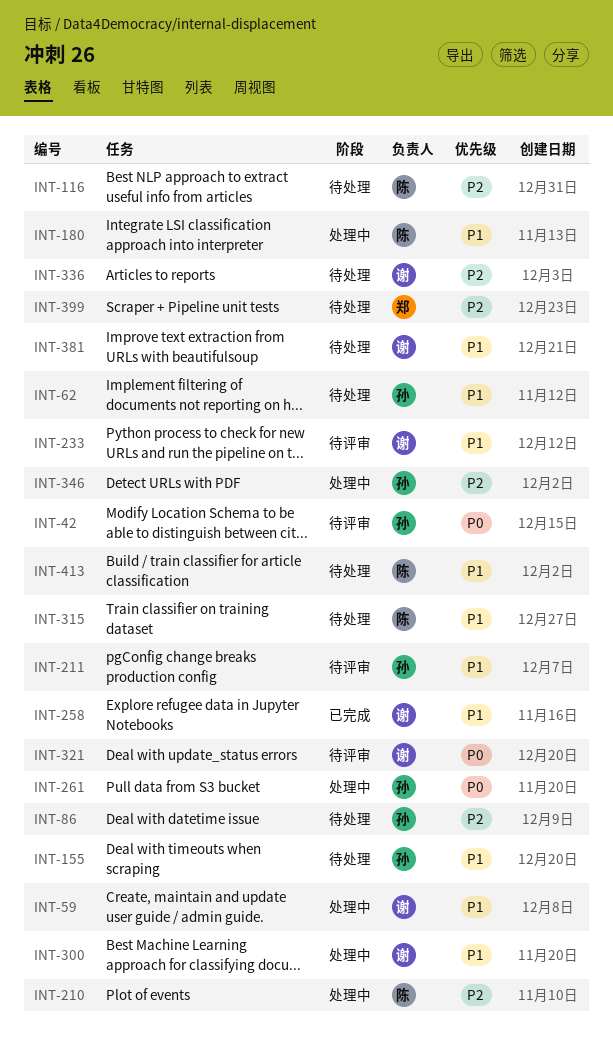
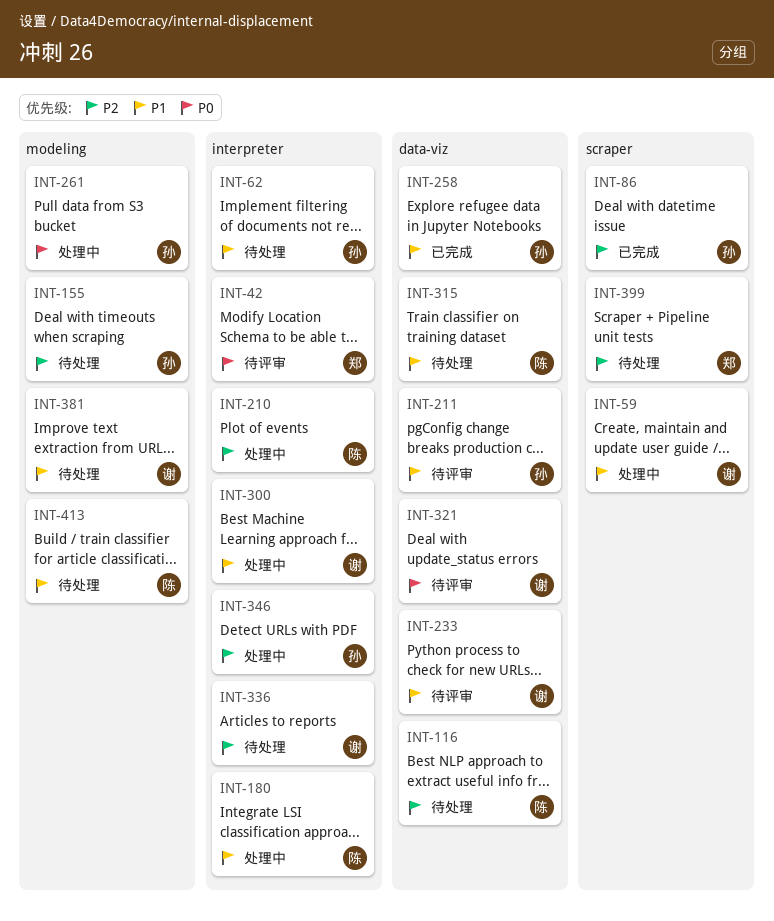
INT-42, owner: 孙 -> 郑
INT-86, status: 待处理 -> 已完成
INT-155, priority: P1 -> P2
INT-258, owner: 谢 -> 孙

